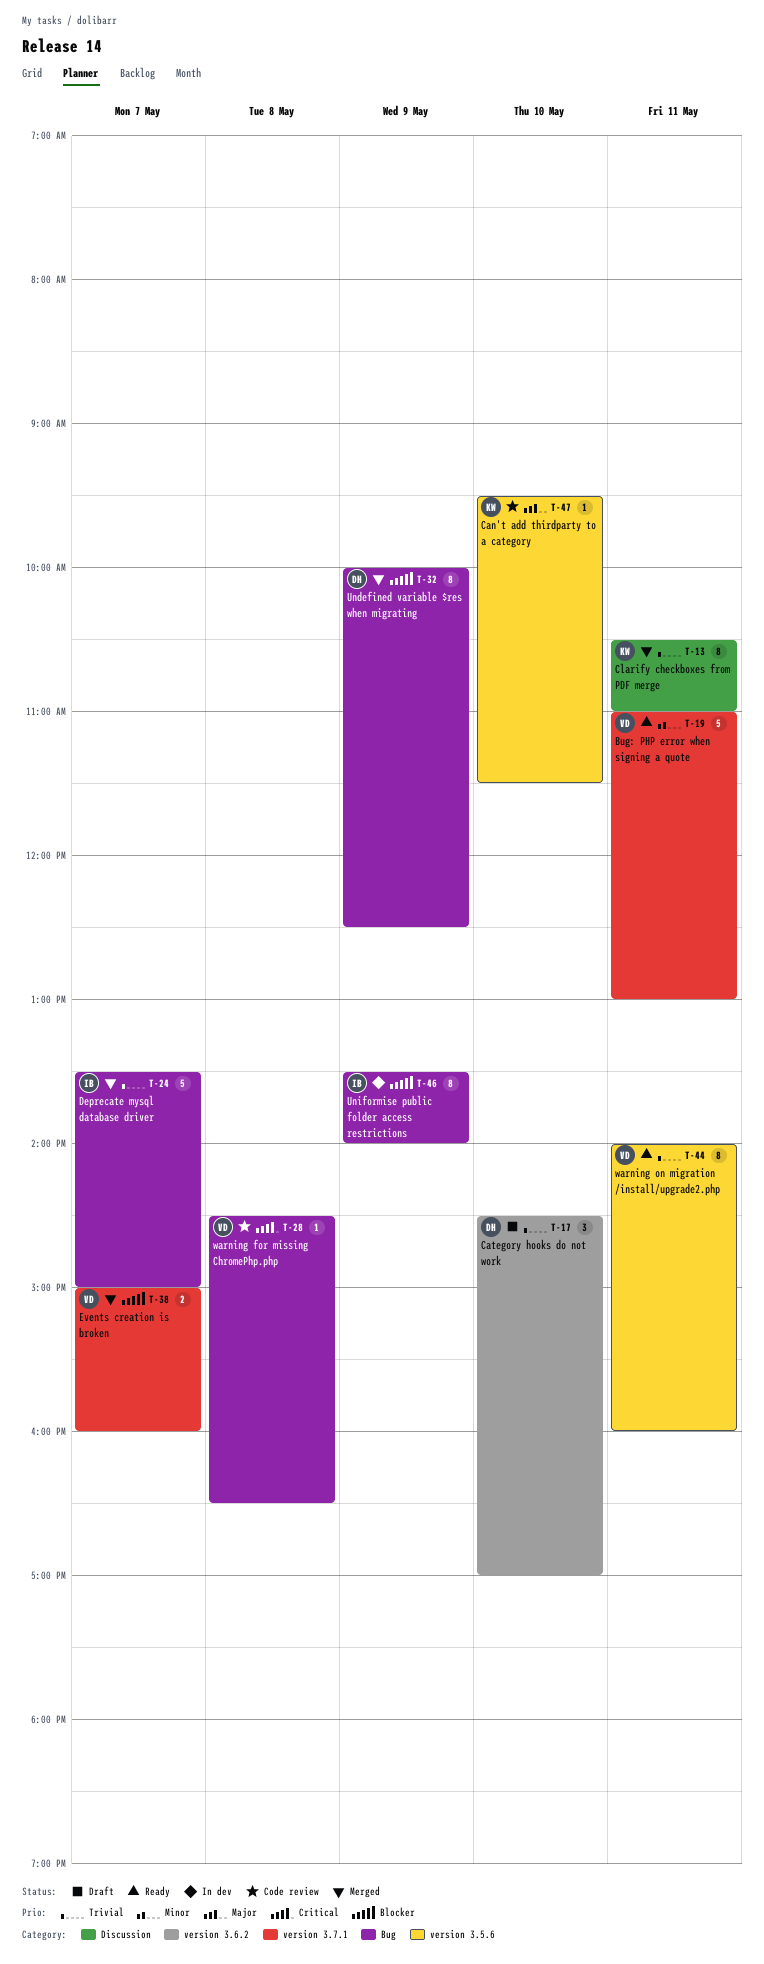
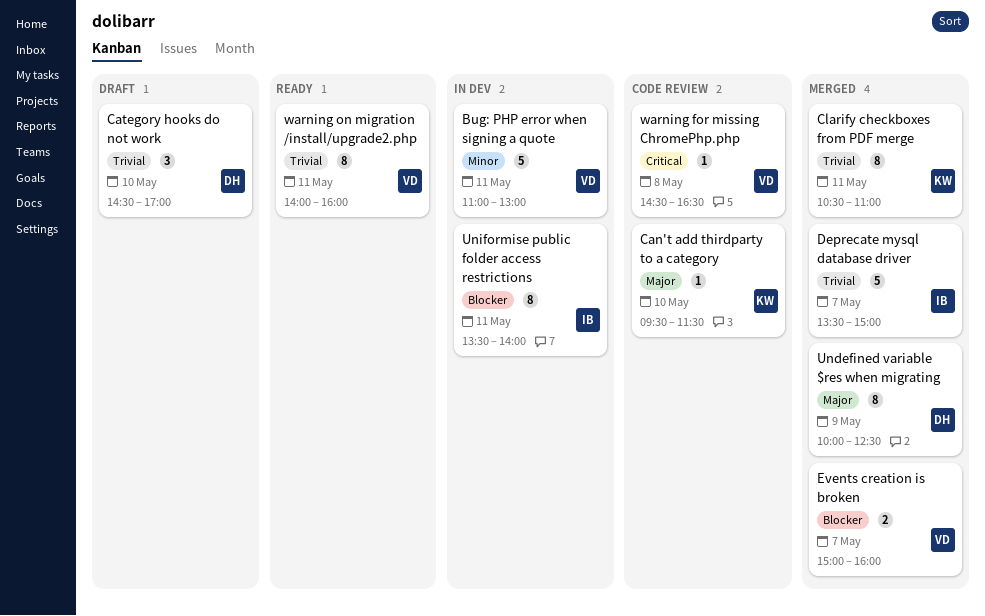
Bug: PHP error when signing a quote, status: Ready -> In dev
Undefined variable $res when migrating, priority: Blocker -> Major
Uniformise public folder access restrictions, day: May 9 -> May 11

